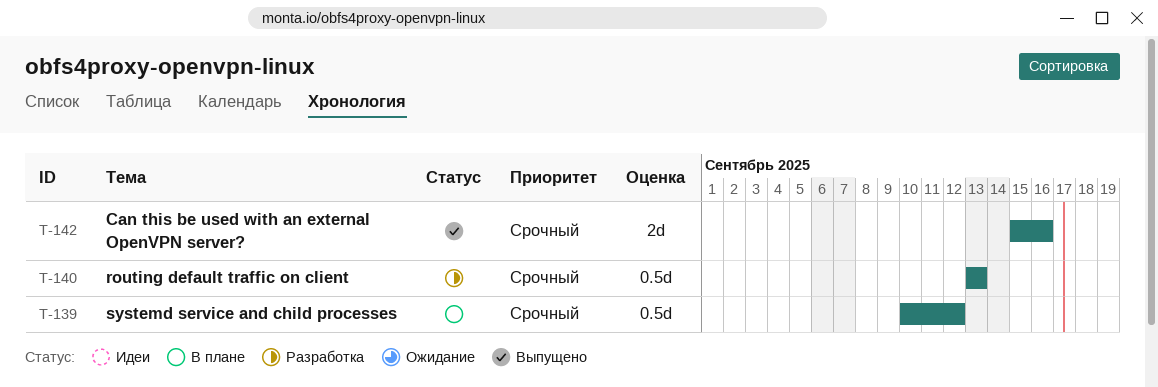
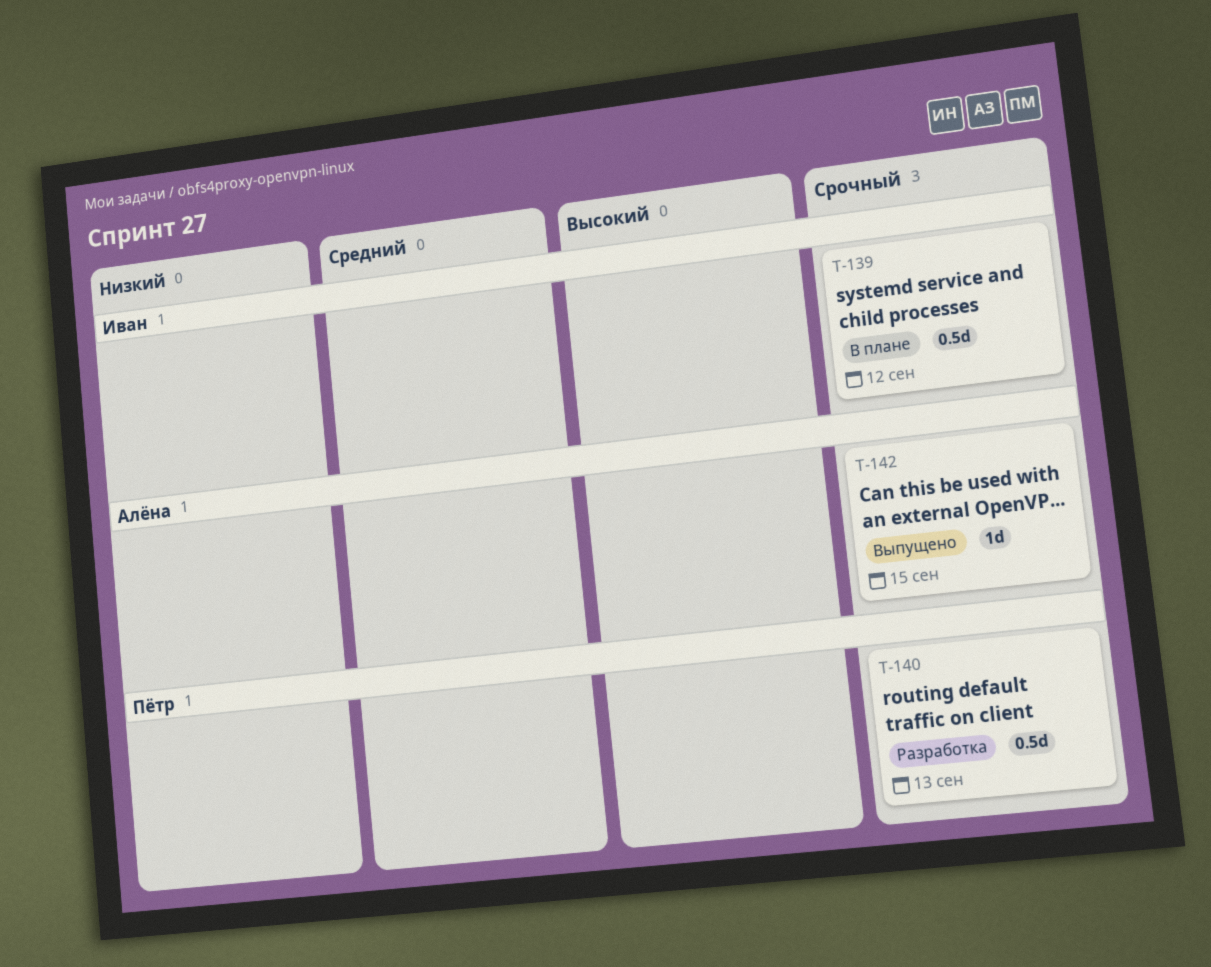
T-142, estimate: 2d -> 1d
T-142, due: Sep 16 -> Sep 15

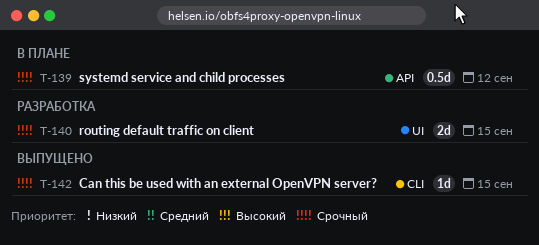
T-140, estimate: 0.5d -> 2d
T-140, due: Sep 13 -> Sep 15

